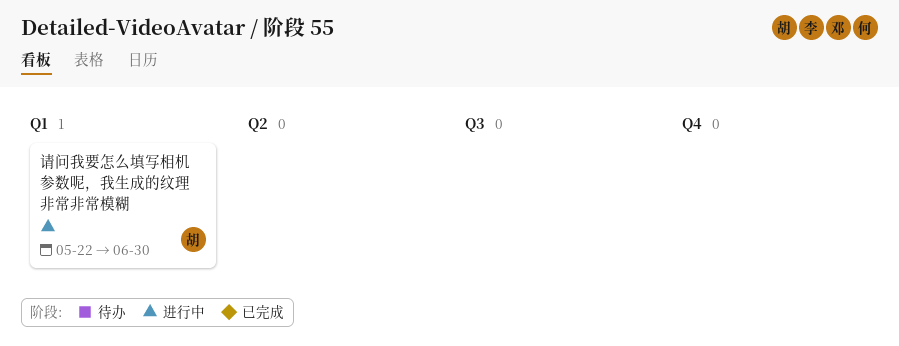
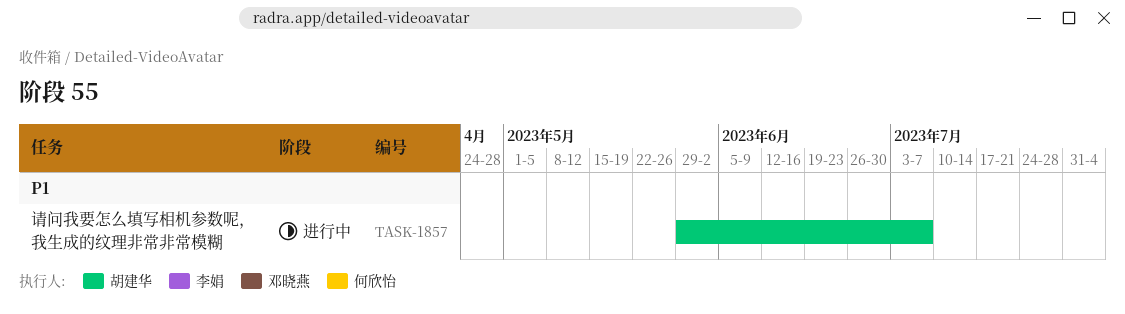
请问我要怎么填写相机参数呢，我生成的纹理非常非常模糊, start: May 22 -> May 29
请问我要怎么填写相机参数呢，我生成的纹理非常非常模糊, due: Jun 30 -> Jul 7

